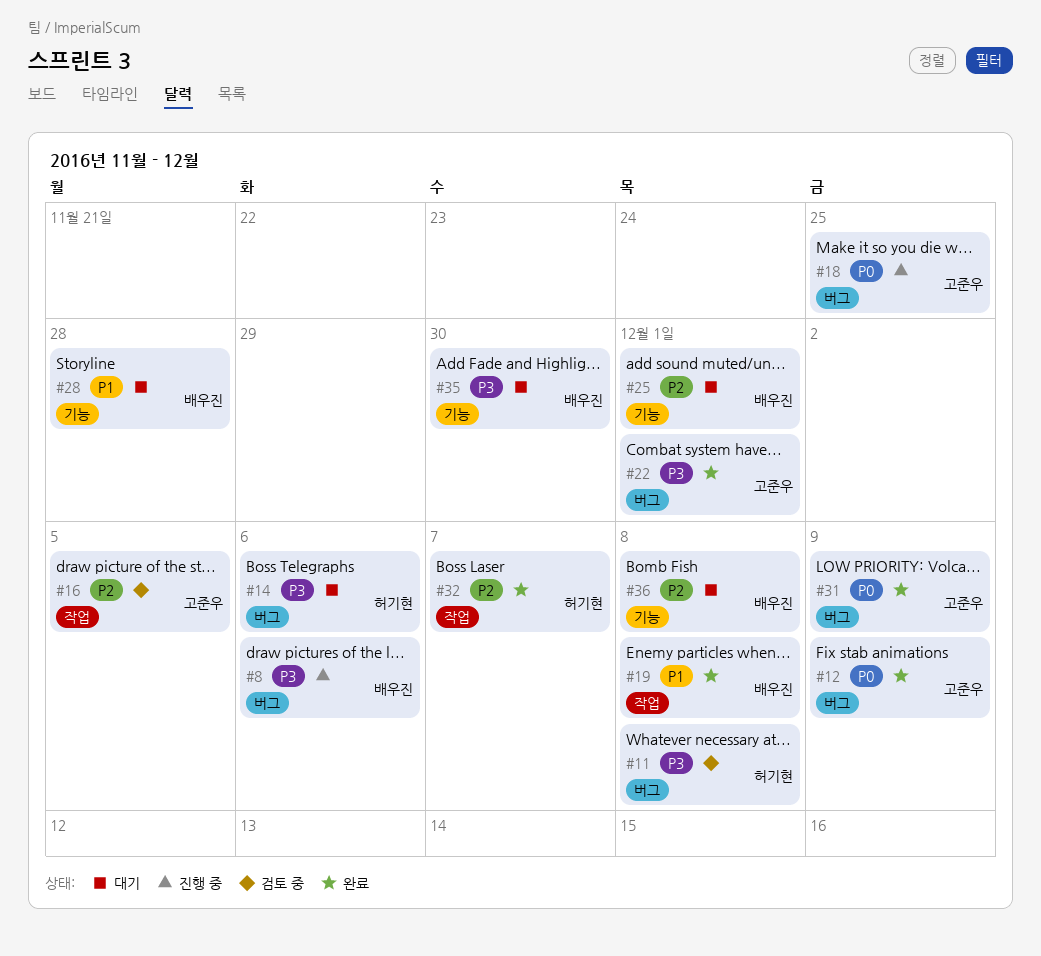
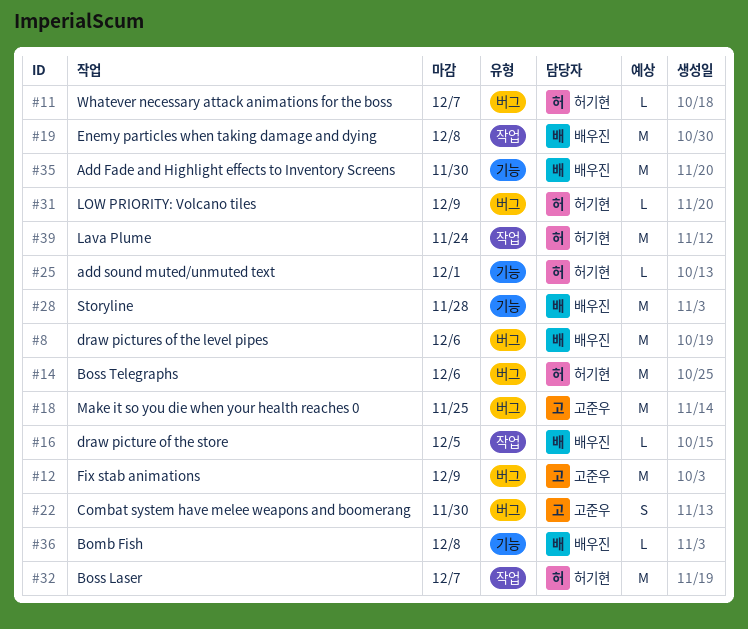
#11, due: Dec 8 -> Dec 7
#16, owner: 고준우 -> 배우진
#22, due: Dec 1 -> Nov 30
#25, owner: 배우진 -> 허기현
#31, owner: 고준우 -> 허기현
#39: none -> present

